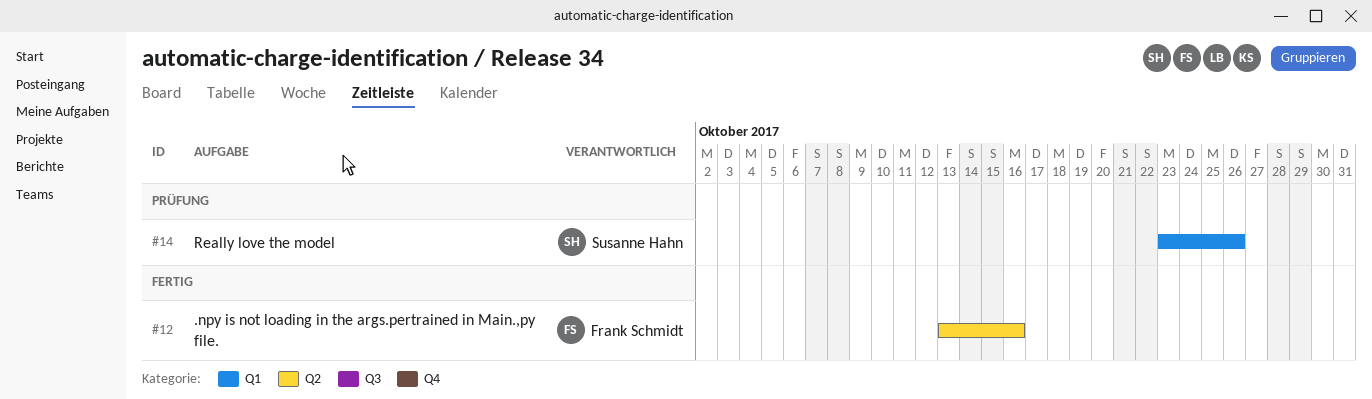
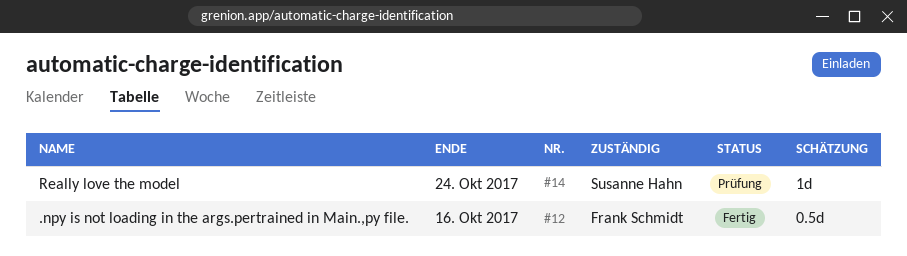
#14, due: Oct 26 -> Oct 24

